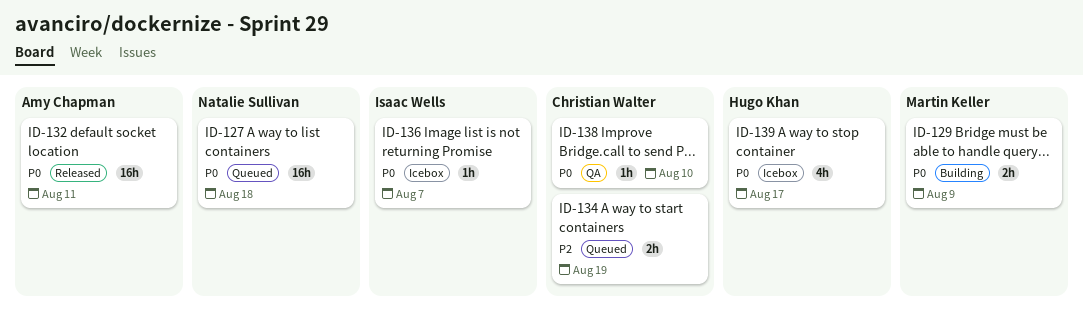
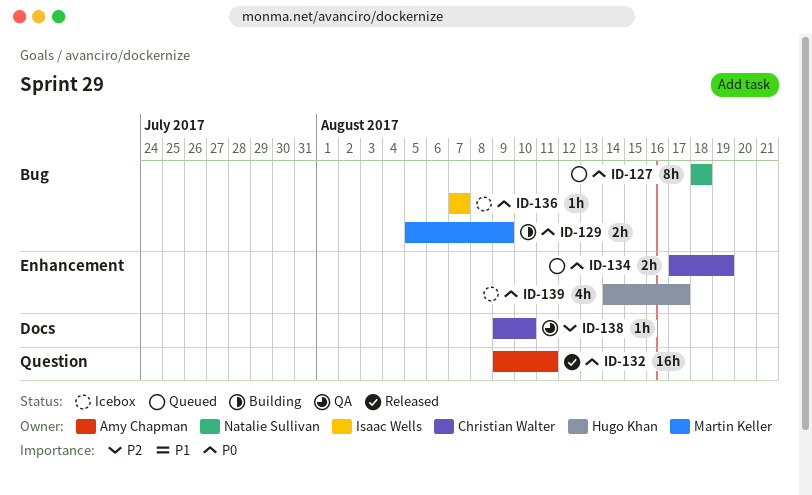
ID-127, estimate: 16h -> 8h
ID-134, priority: P2 -> P0
ID-138, priority: P0 -> P2

